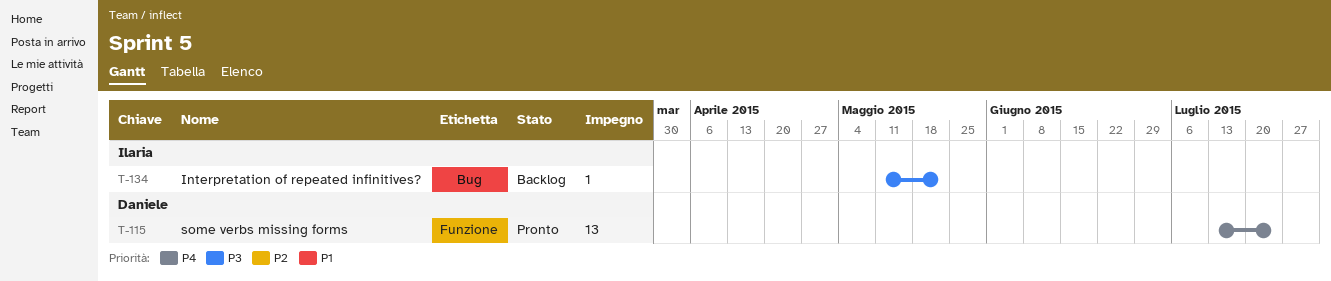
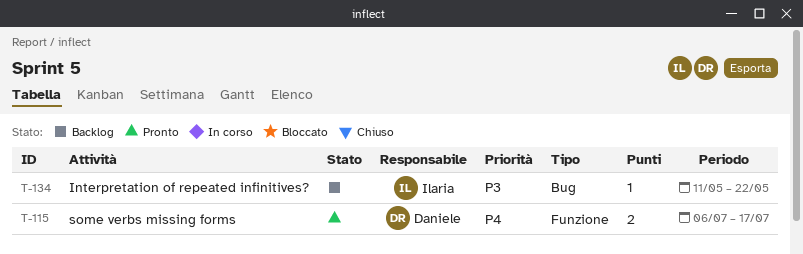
T-115, estimate: 13 -> 2
T-115, start: Jul 13 -> Jul 6
T-115, due: Jul 24 -> Jul 17

